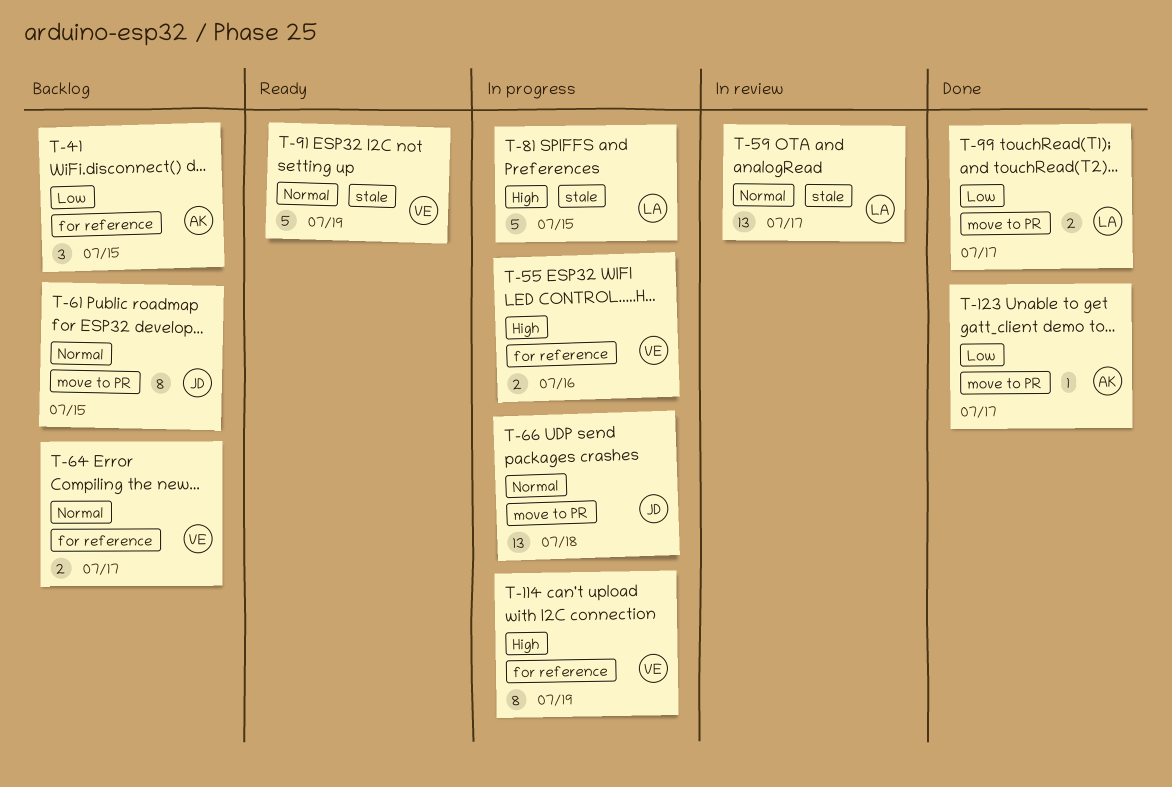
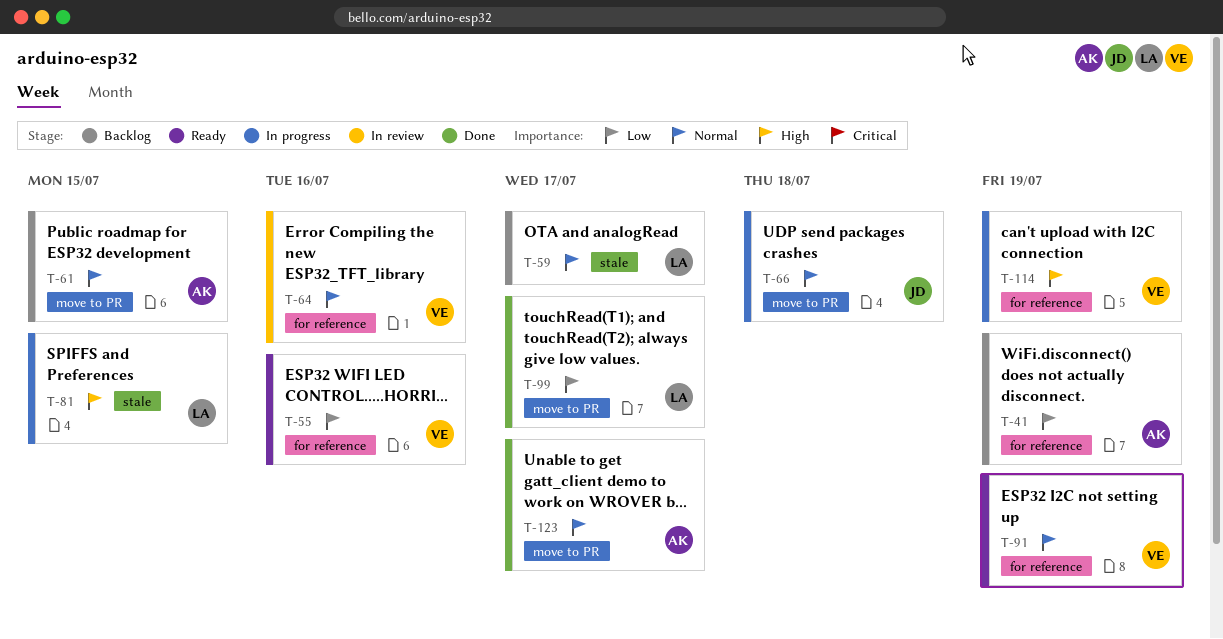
T-41, due: Jul 15 -> Jul 19
T-55, status: In progress -> Ready
T-55, priority: High -> Low
T-59, status: In review -> Backlog
T-61, owner: JD -> AK
T-64, status: Backlog -> In review
T-64, due: Jul 17 -> Jul 16
T-91, label: stale -> for reference
T-123, priority: Low -> Normal

